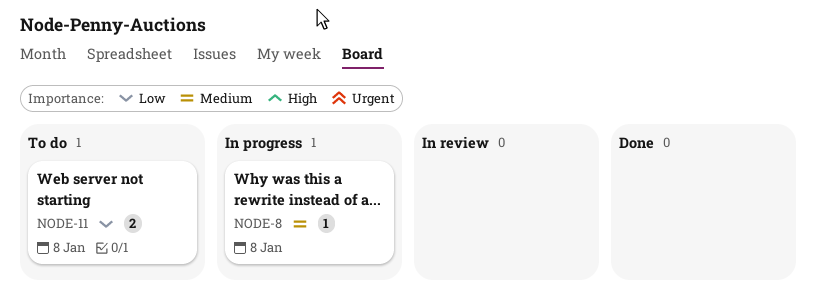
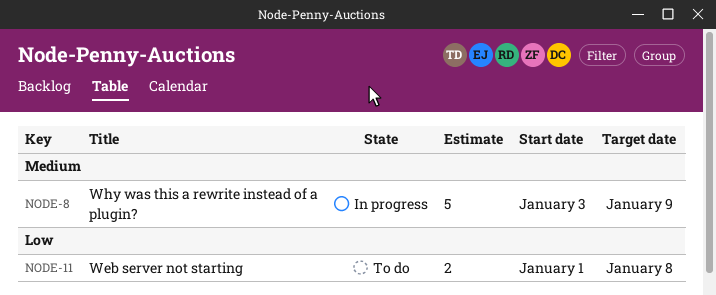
NODE-8, estimate: 1 -> 5
NODE-8, due: Jan 8 -> Jan 9

